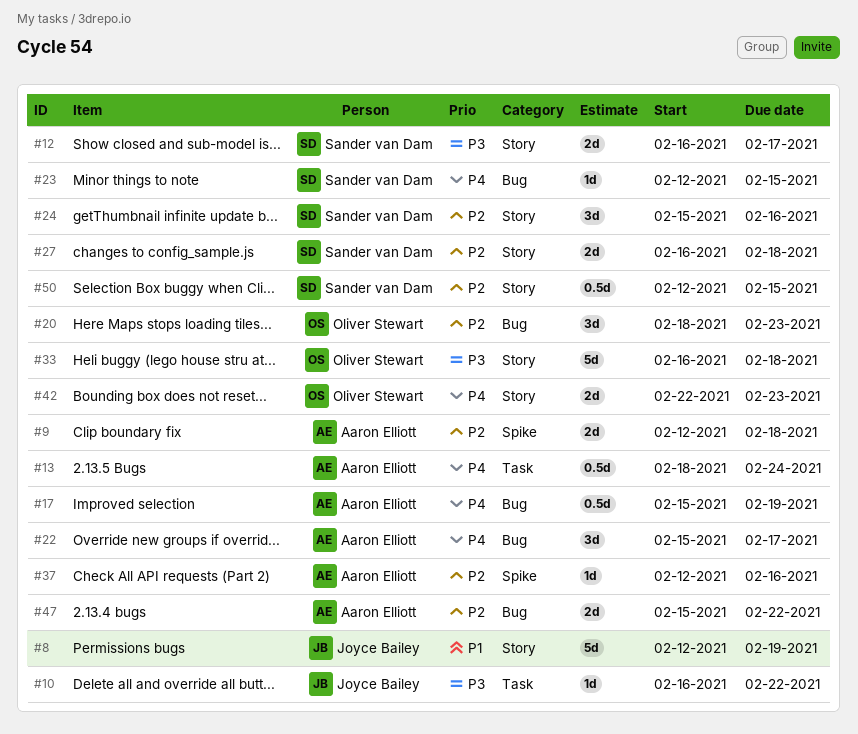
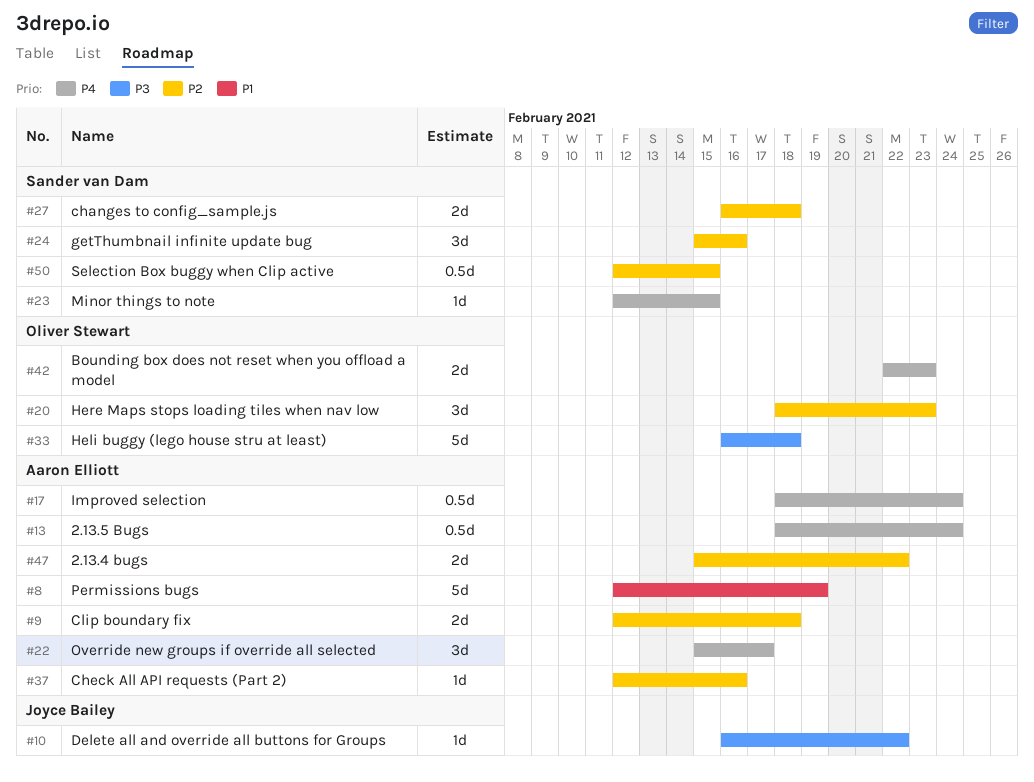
#8, owner: Joyce Bailey -> Aaron Elliott
#12: present -> none
#17, start: Feb 15 -> Feb 18
#17, due: Feb 19 -> Feb 24

